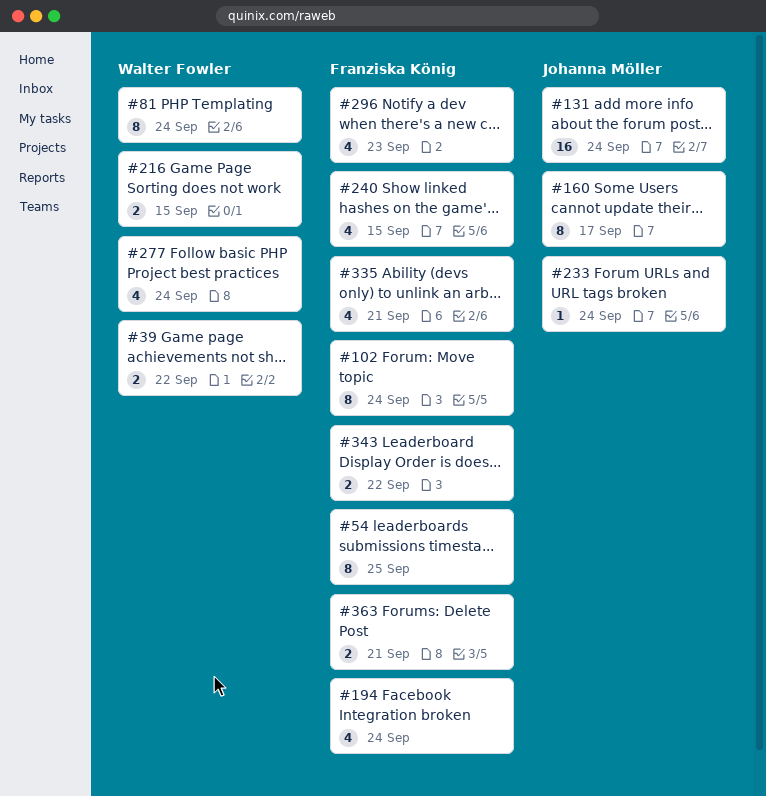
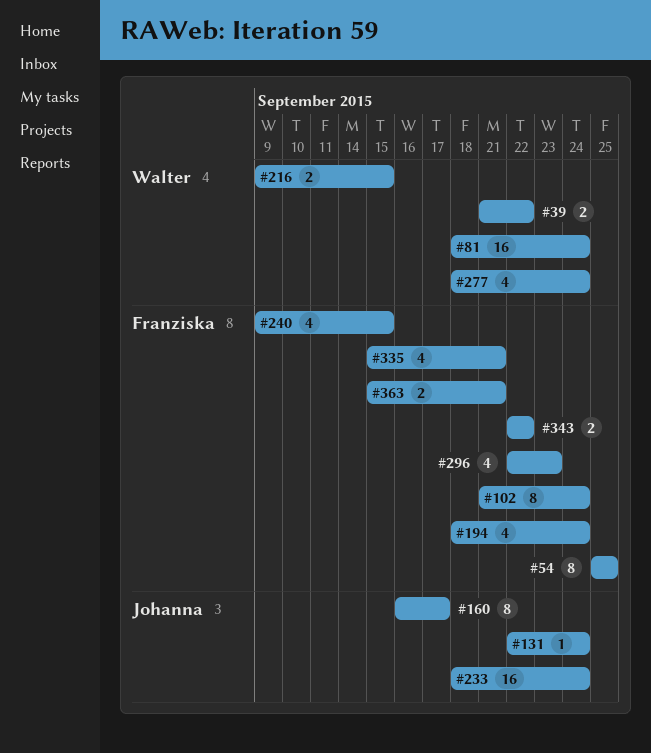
#81, estimate: 8 -> 16
#131, estimate: 16 -> 1
#233, estimate: 1 -> 16

